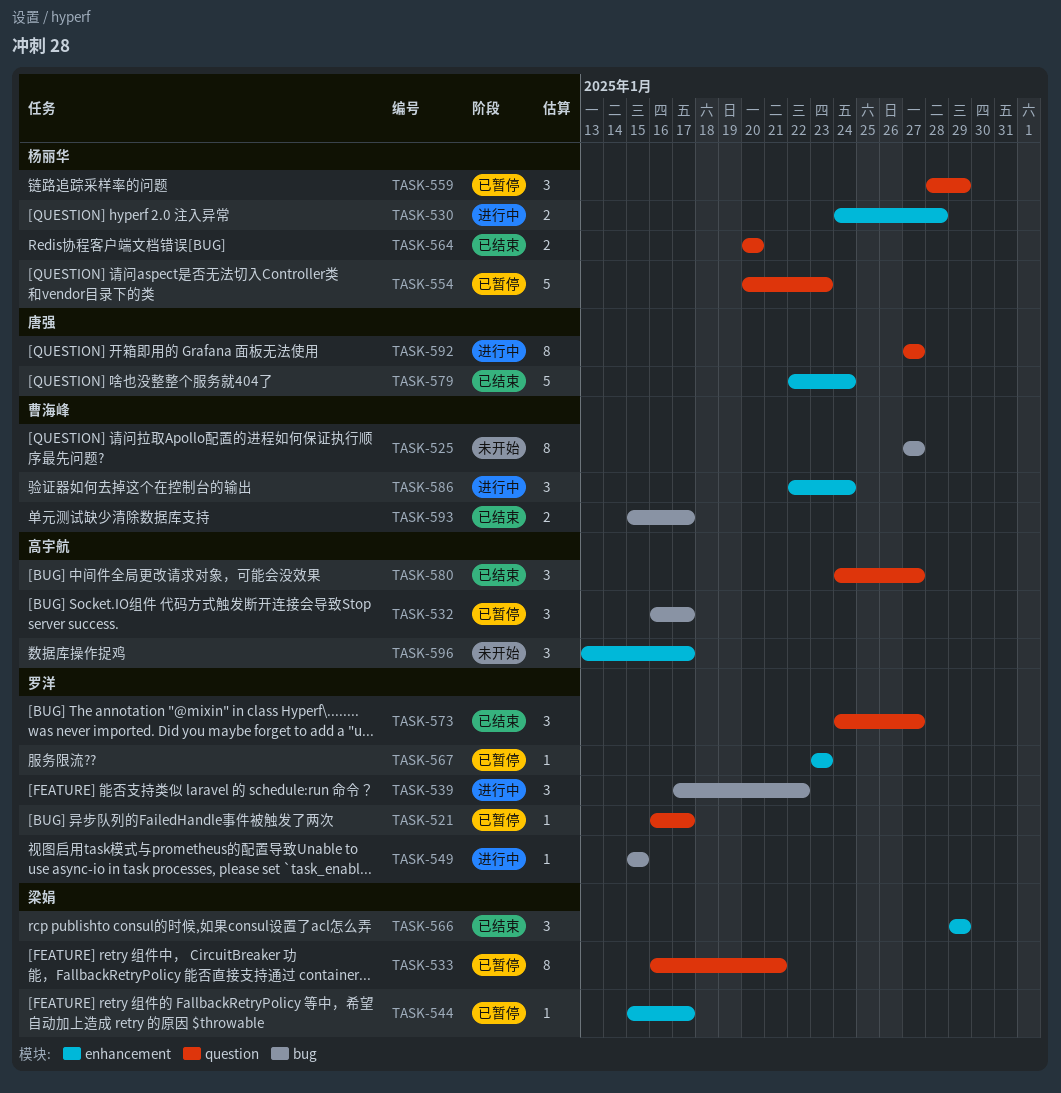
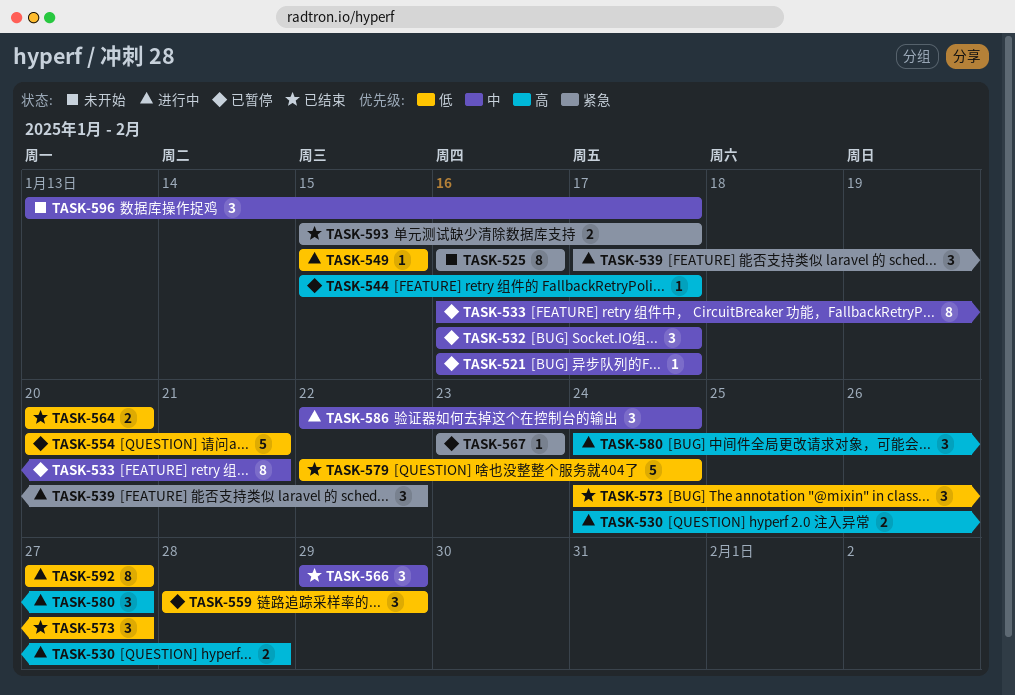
TASK-525, start: Jan 27 -> Jan 16
TASK-525, due: Jan 27 -> Jan 16
TASK-554, due: Jan 23 -> Jan 21
TASK-580, status: 已结束 -> 进行中

